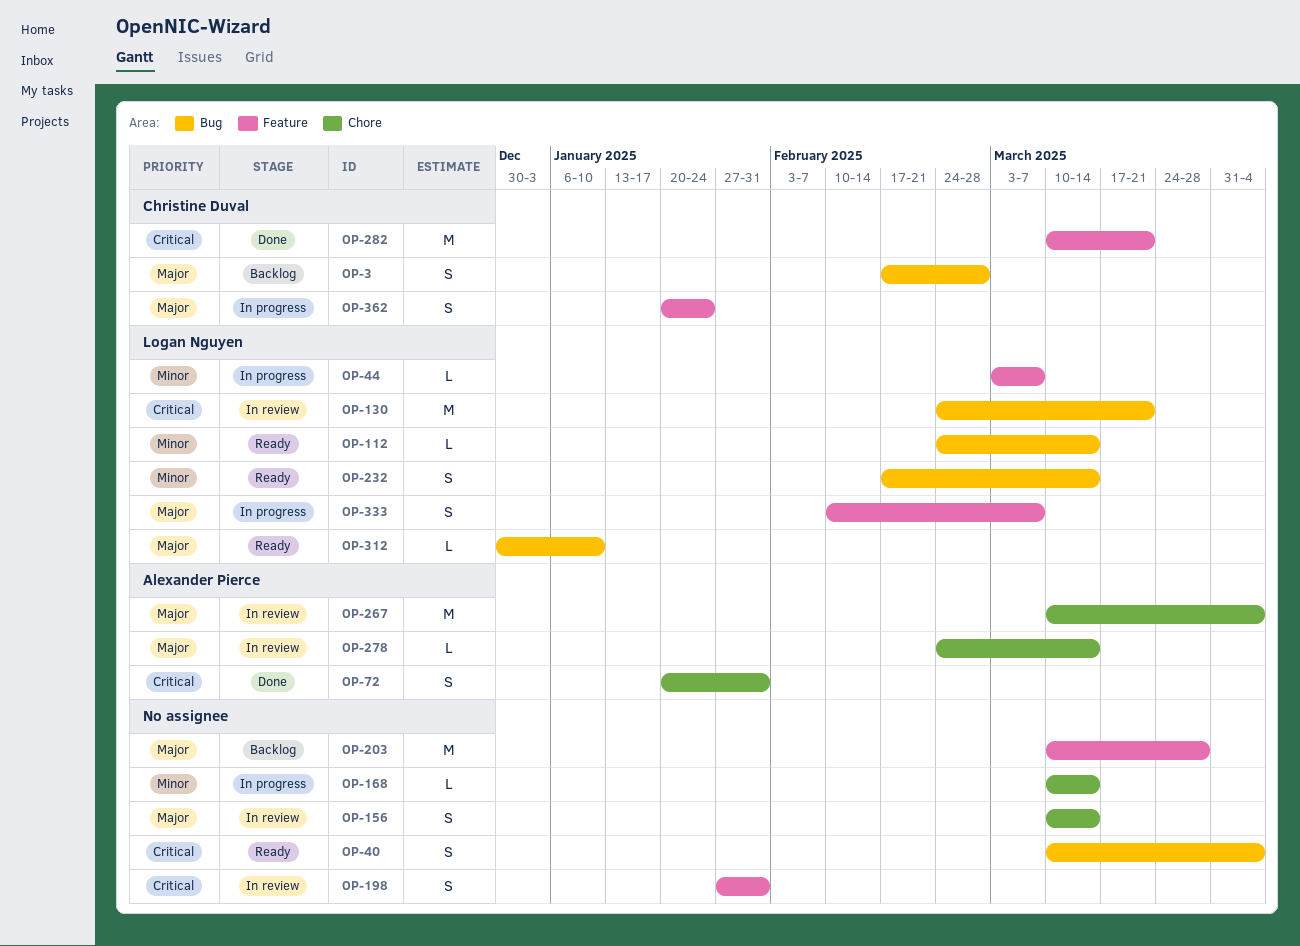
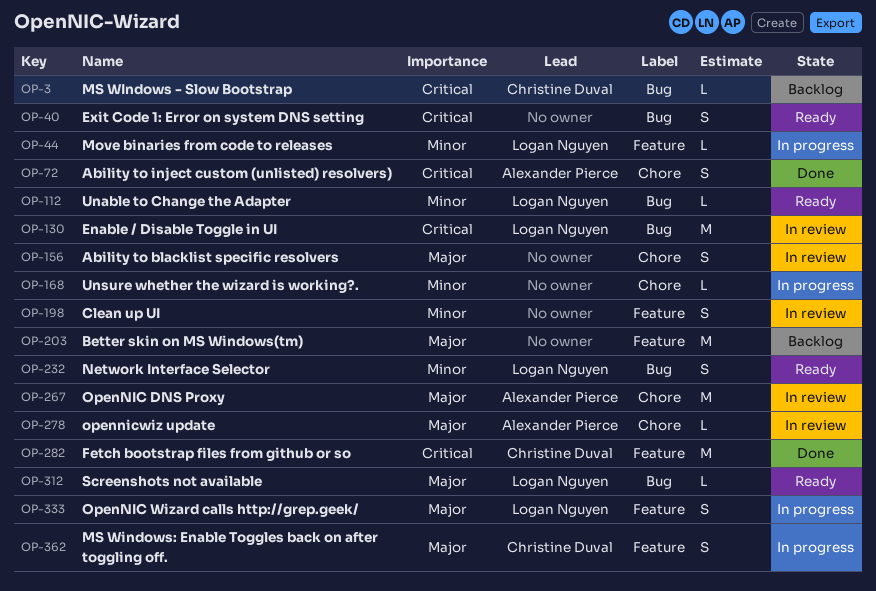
OP-3, priority: Major -> Critical
OP-3, estimate: S -> L
OP-198, priority: Critical -> Minor

